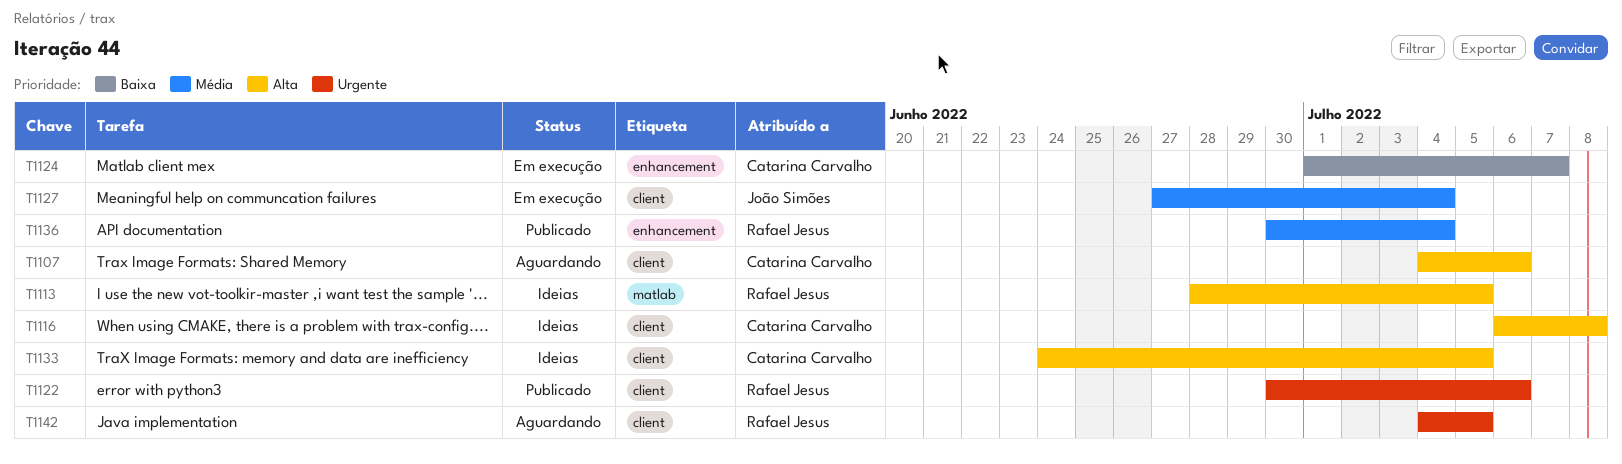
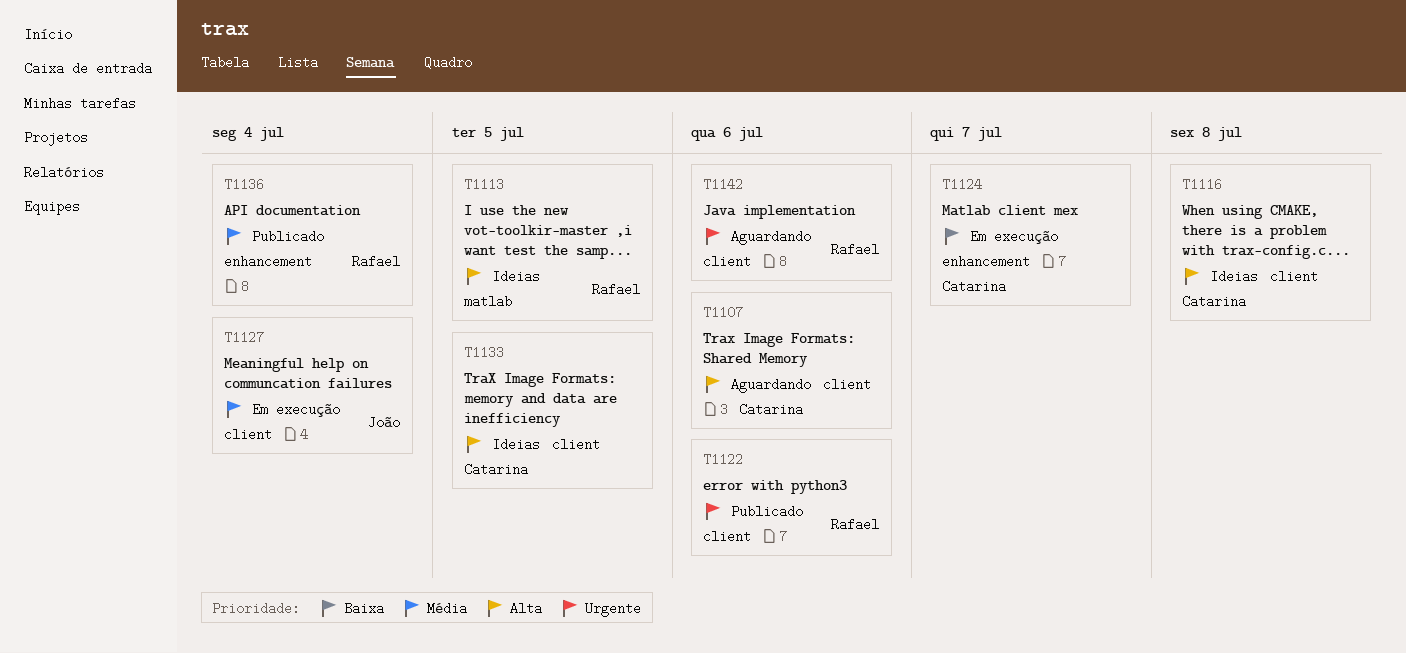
T1142, due: Jul 5 -> Jul 6

